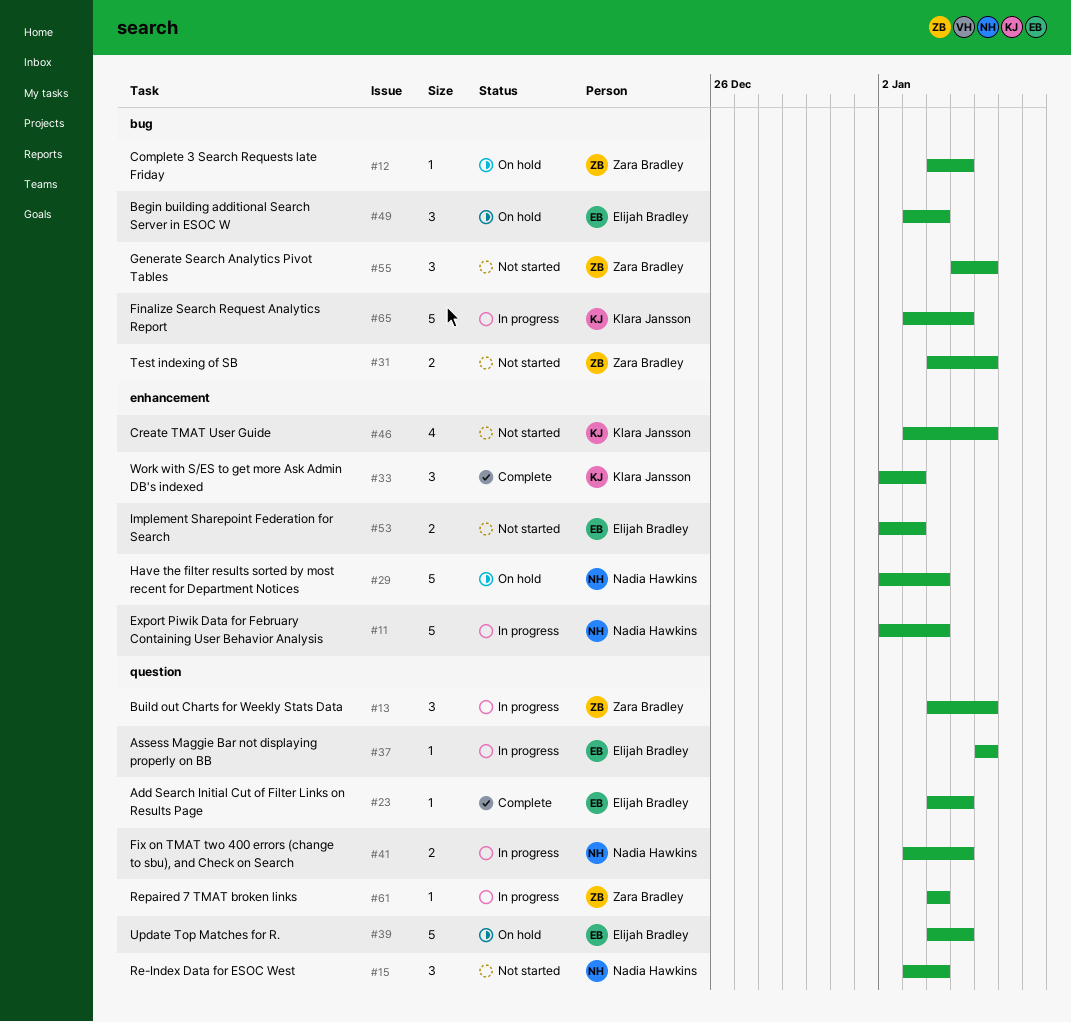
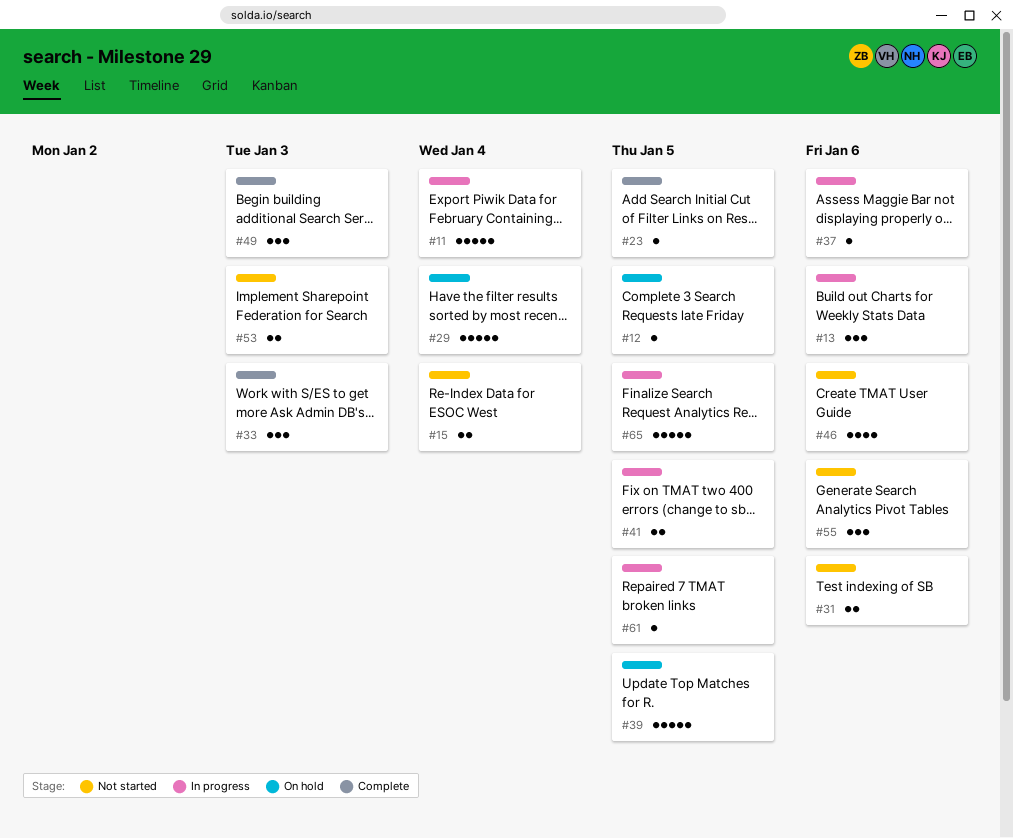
#15, estimate: 3 -> 2
#49, status: On hold -> Complete
#49, due: Jan 4 -> Jan 3
#61, due: Jan 4 -> Jan 5

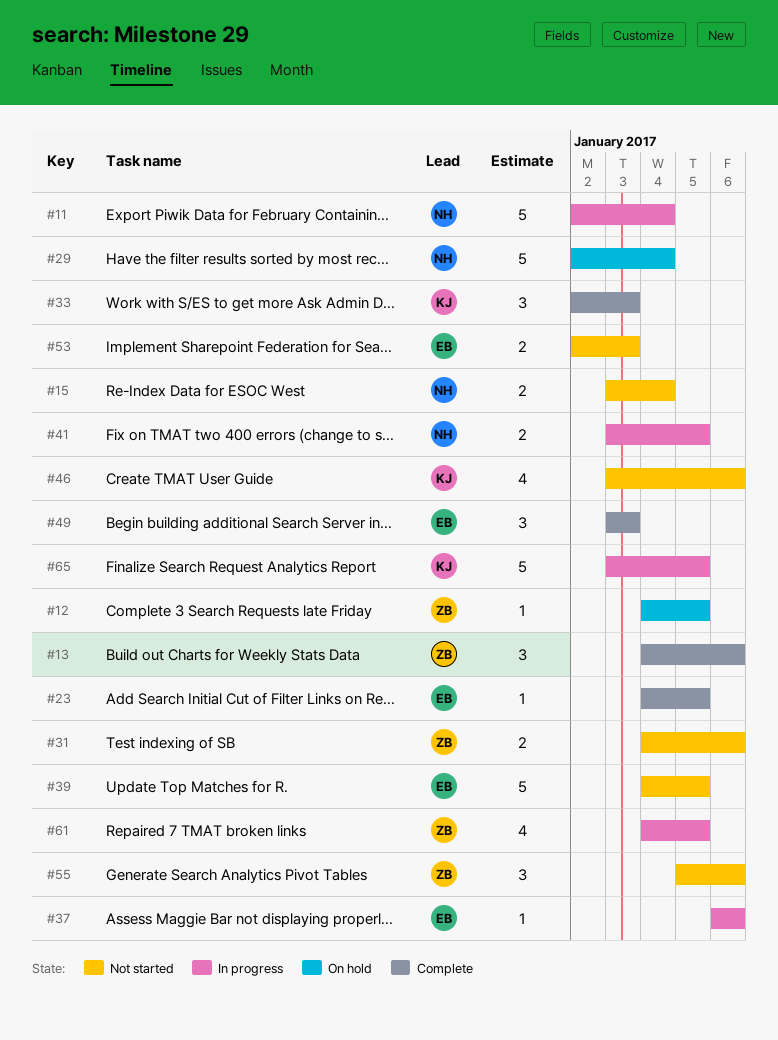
#13, status: In progress -> Complete
#39, status: On hold -> Not started
#61, estimate: 1 -> 4

